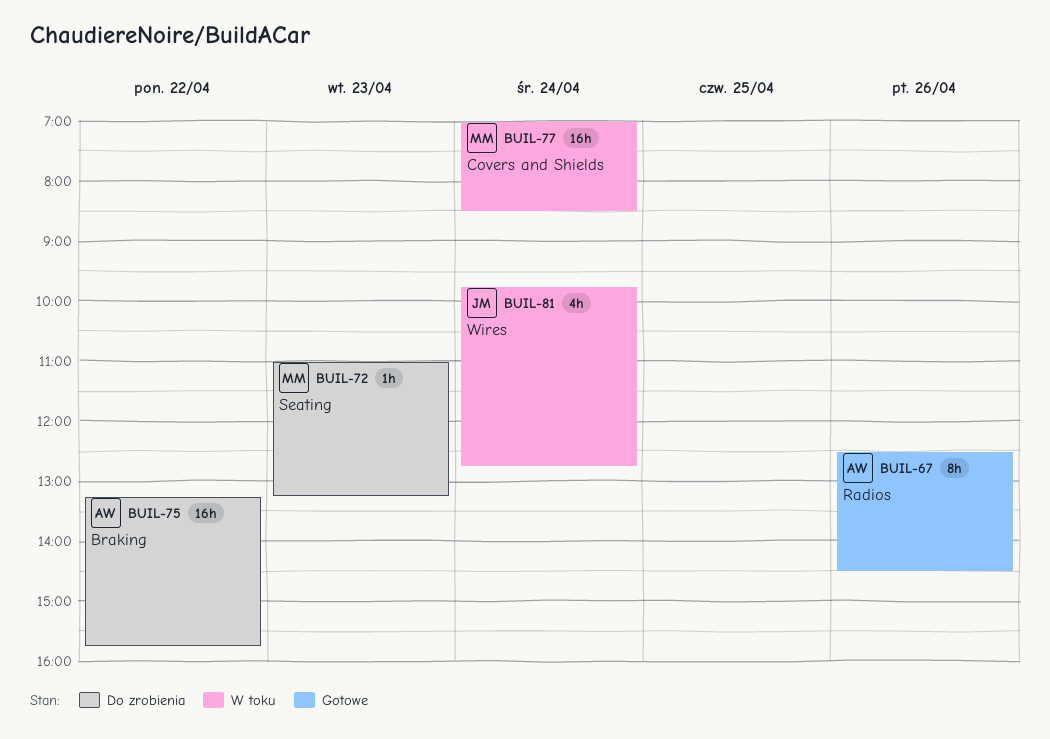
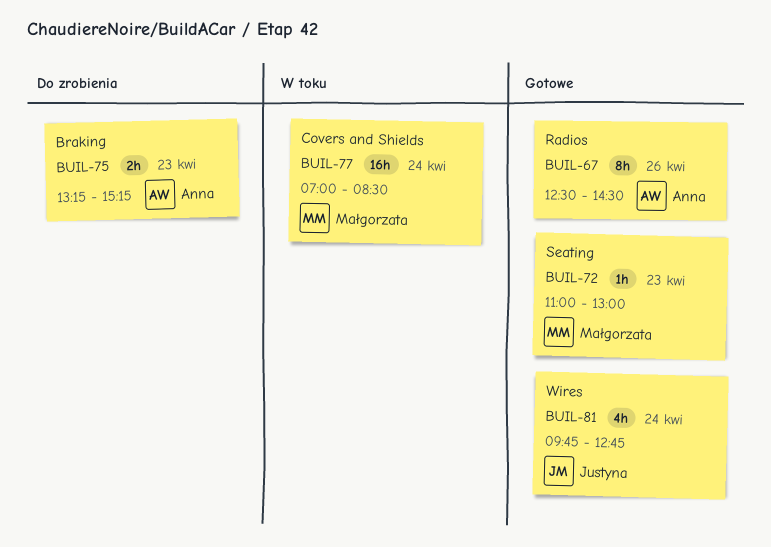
BUIL-72, status: Do zrobienia -> Gotowe
BUIL-72, ends: 13:15 -> 13:00
BUIL-75, estimate: 16h -> 2h
BUIL-75, day: Apr 22 -> Apr 23
BUIL-75, ends: 15:45 -> 15:15
BUIL-81, status: W toku -> Gotowe

